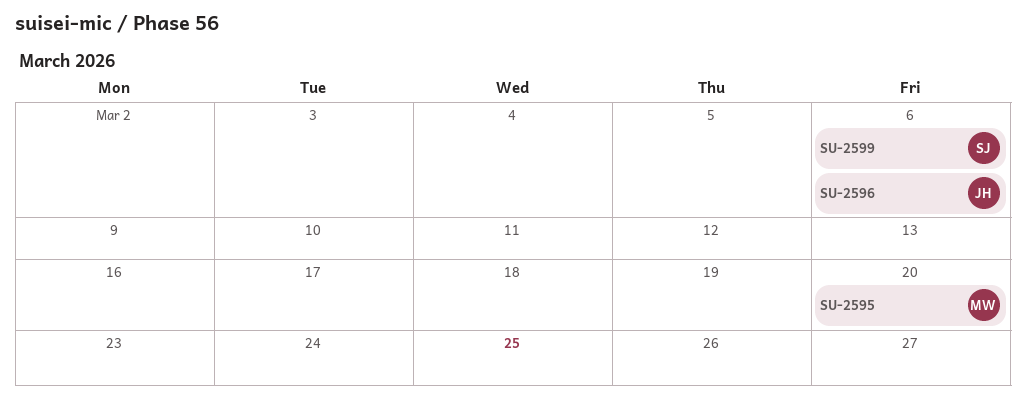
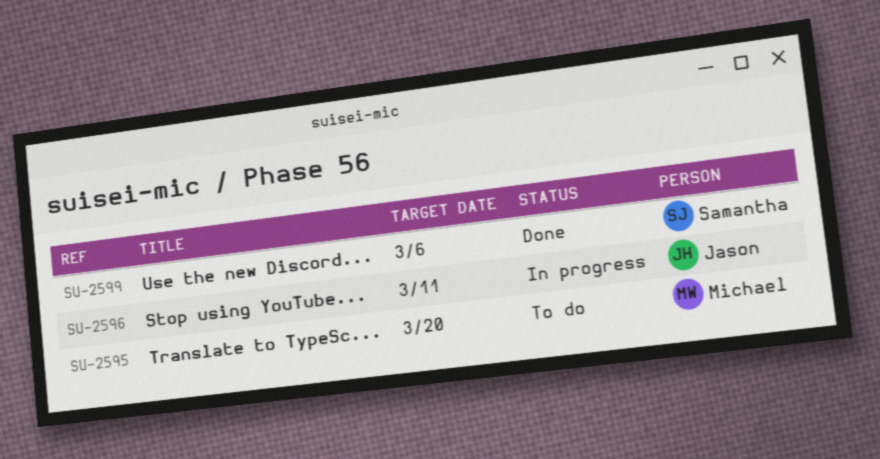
SU-2596, due: Mar 6 -> Mar 11

